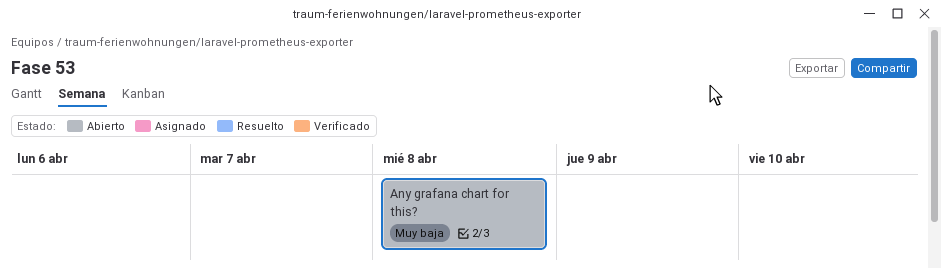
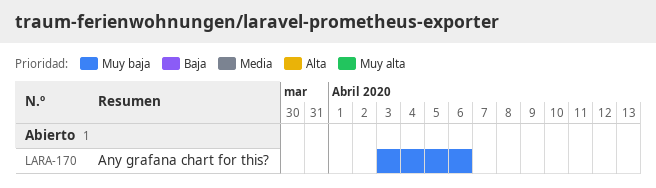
Any grafana chart for this?, due: Apr 8 -> Apr 6

